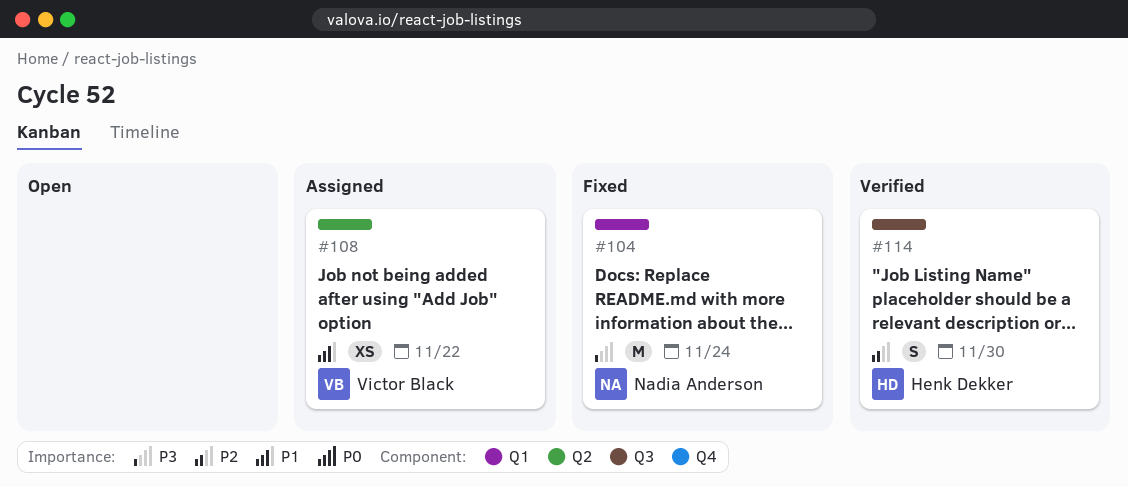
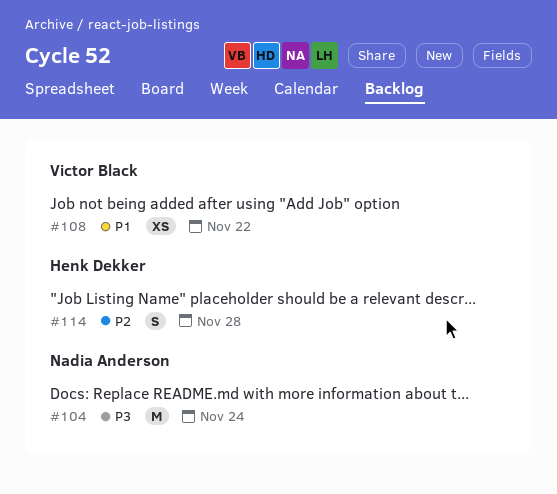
#114, due: Nov 30 -> Nov 28

